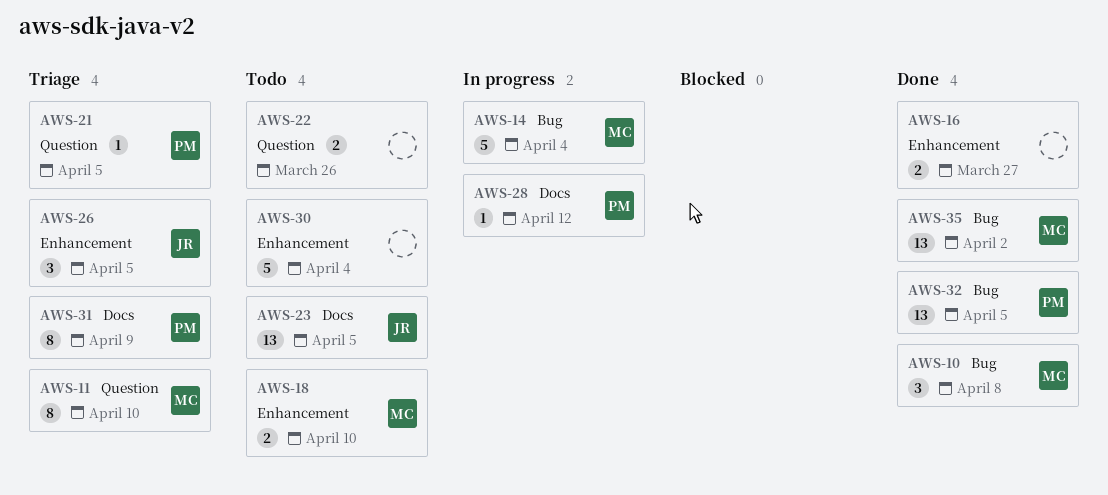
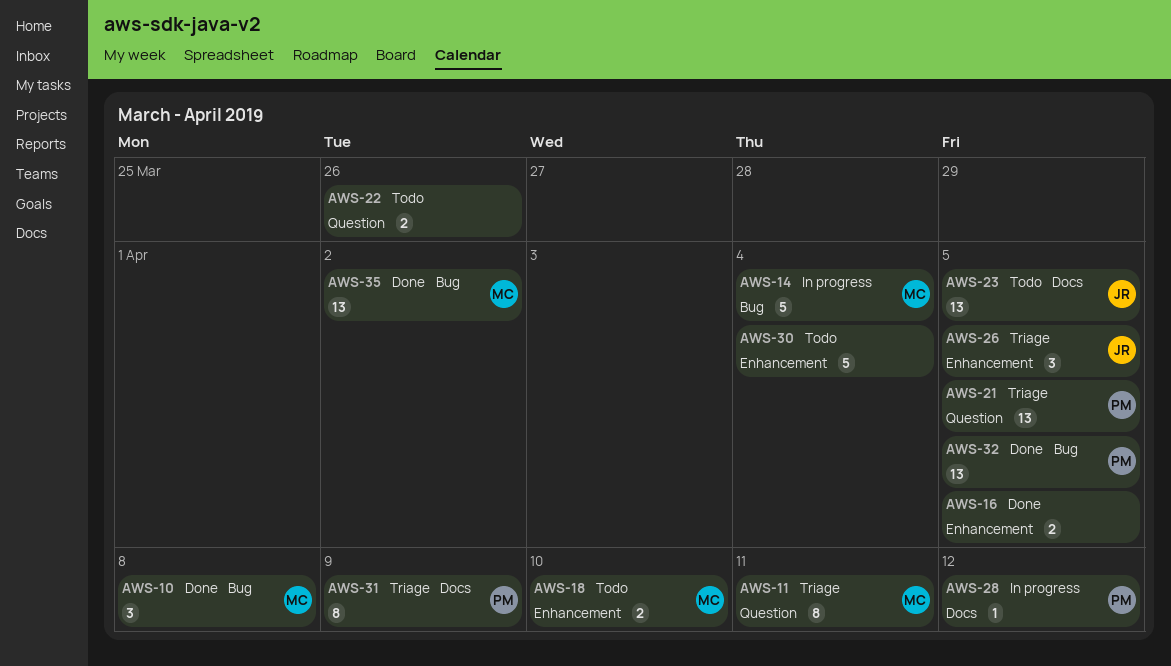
AWS-11, due: Apr 10 -> Apr 11
AWS-16, due: Mar 27 -> Apr 5
AWS-21, estimate: 1 -> 13

